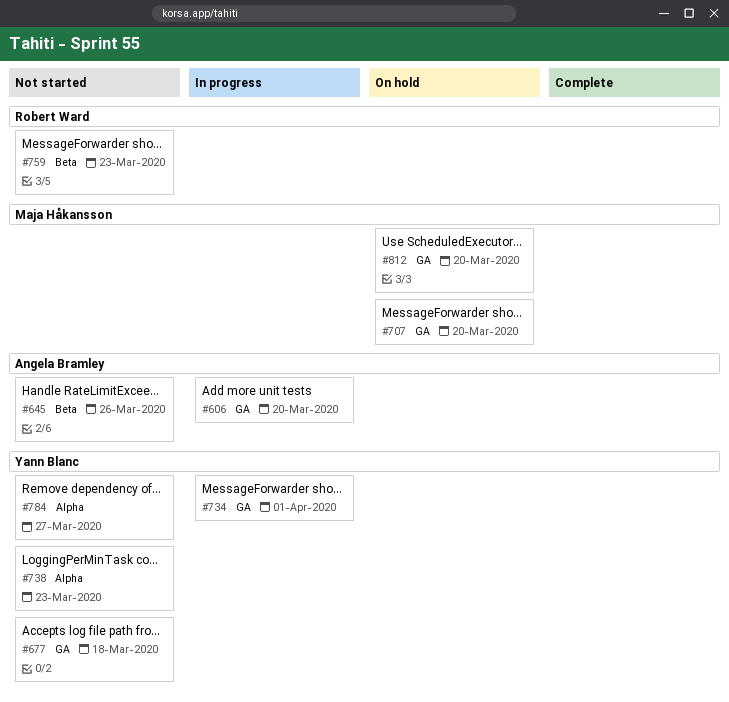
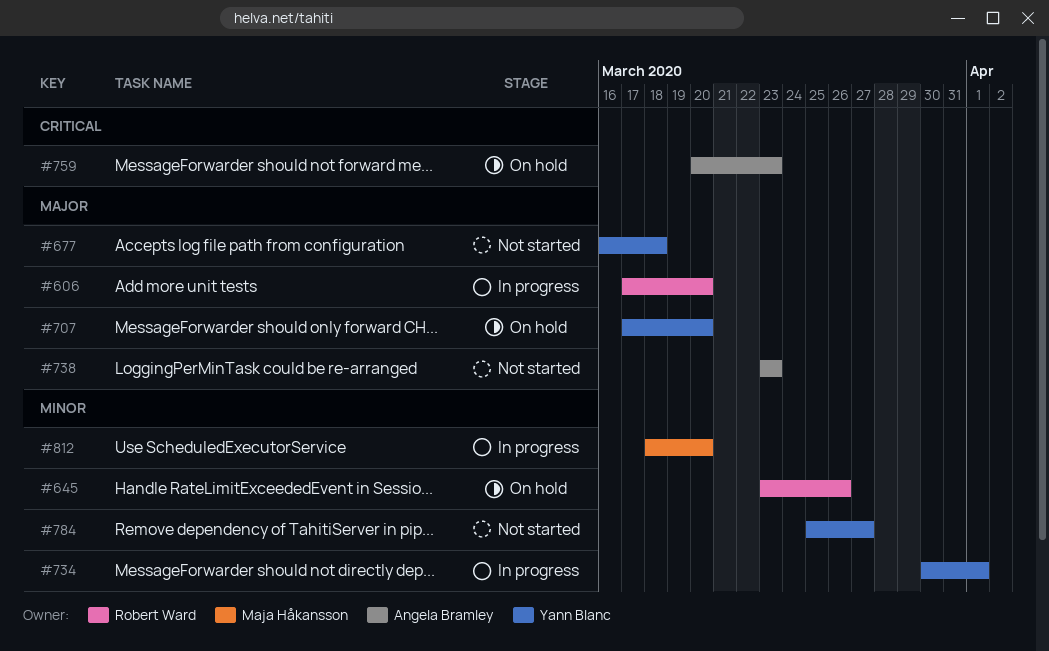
#606, owner: Angela Bramley -> Robert Ward
#645, status: Not started -> On hold
#645, owner: Angela Bramley -> Robert Ward
#707, owner: Maja Håkansson -> Yann Blanc
#738, owner: Yann Blanc -> Angela Bramley
#759, status: Not started -> On hold
#759, owner: Robert Ward -> Angela Bramley
#812, status: On hold -> In progress

